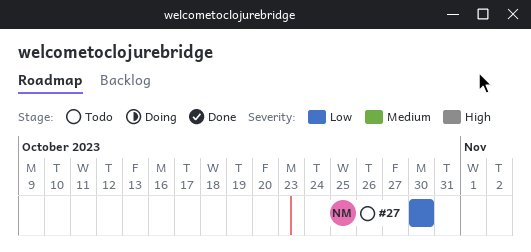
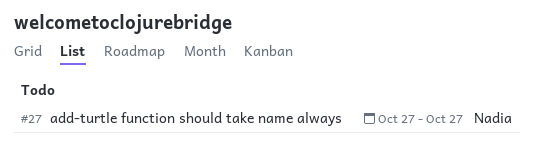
#27, start: Oct 30 -> Oct 27
#27, due: Oct 30 -> Oct 27

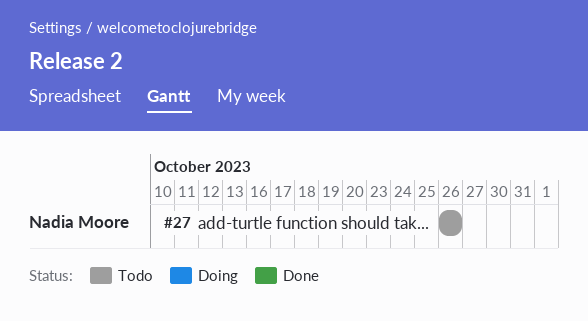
#27, start: Oct 27 -> Oct 26
#27, due: Oct 27 -> Oct 26

